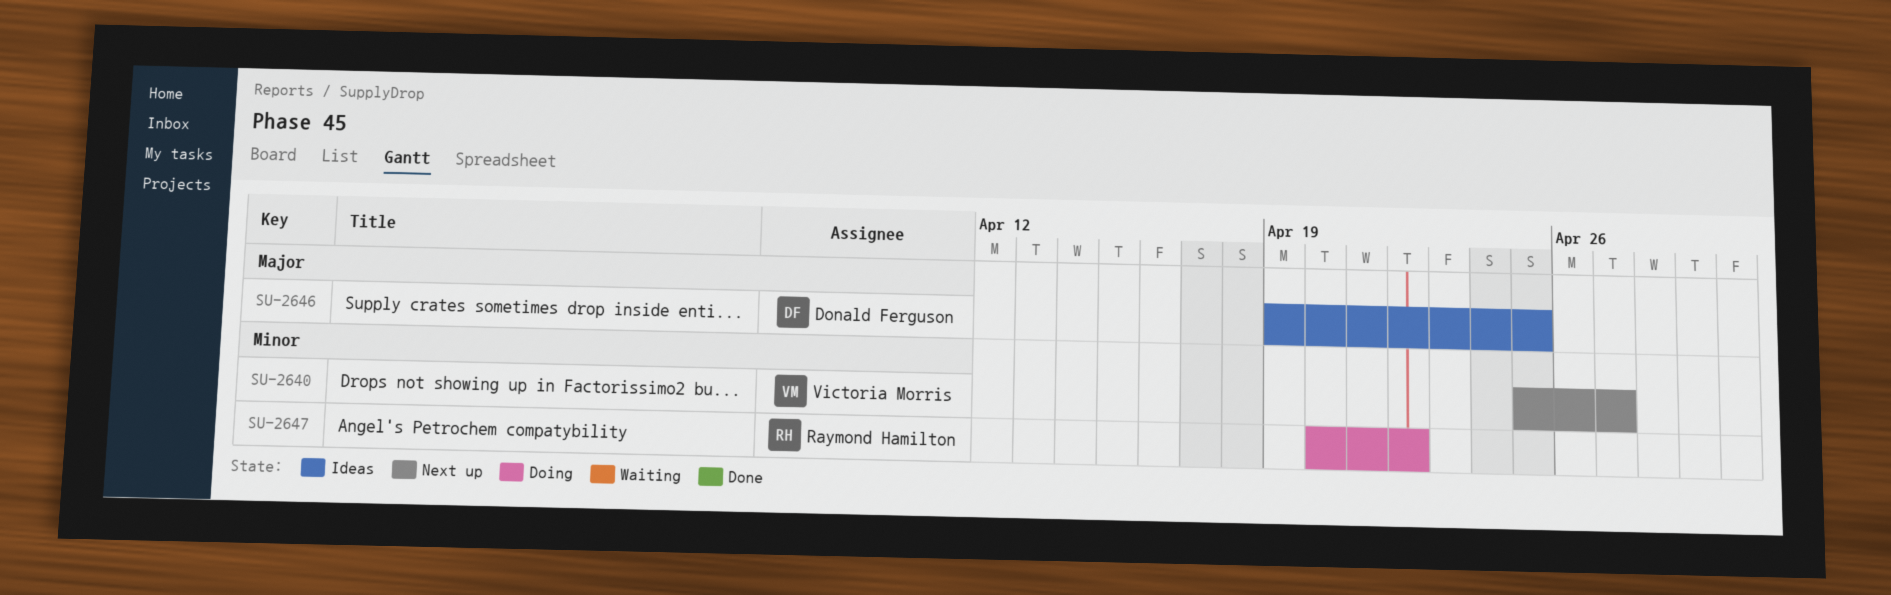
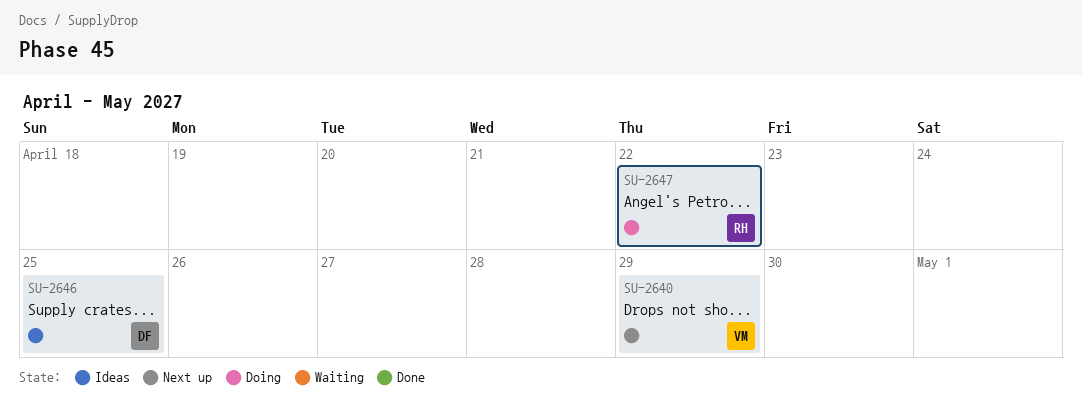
SU-2640, due: Apr 27 -> Apr 29

